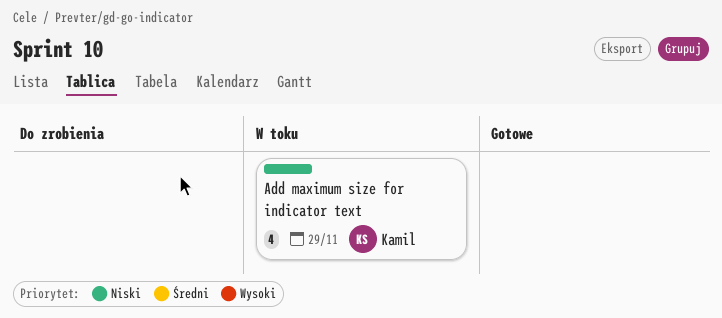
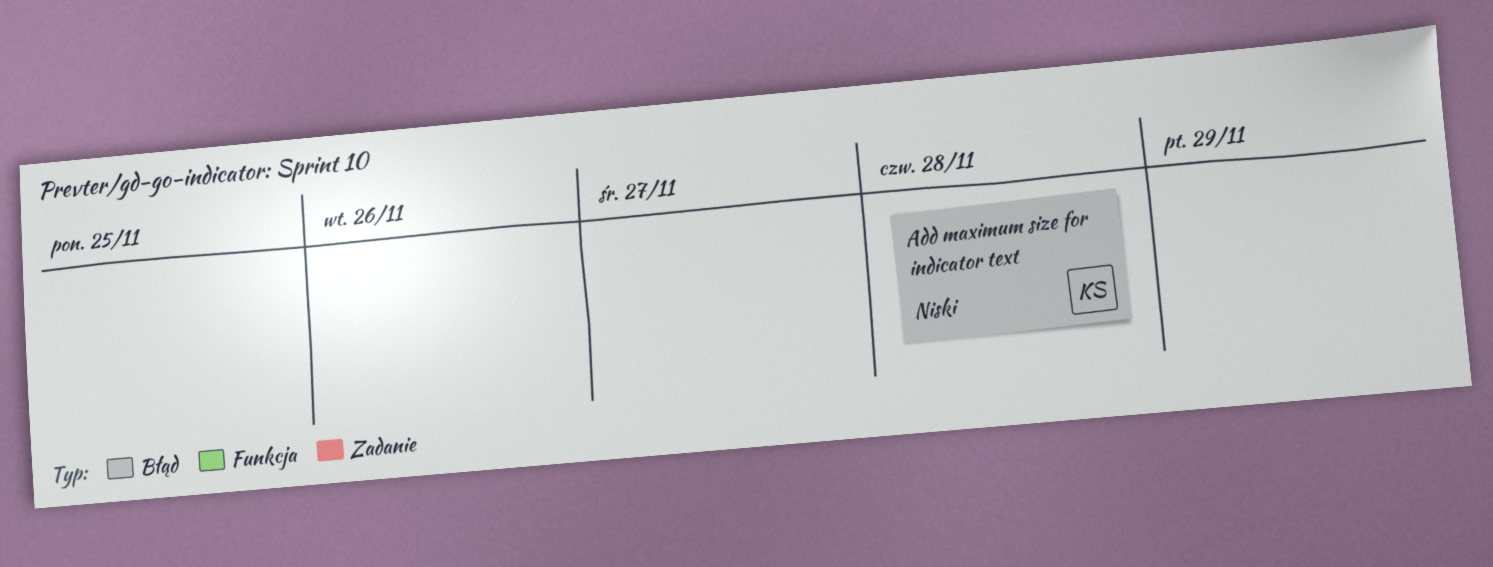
Add maximum size for indicator text, due: Nov 29 -> Nov 28

